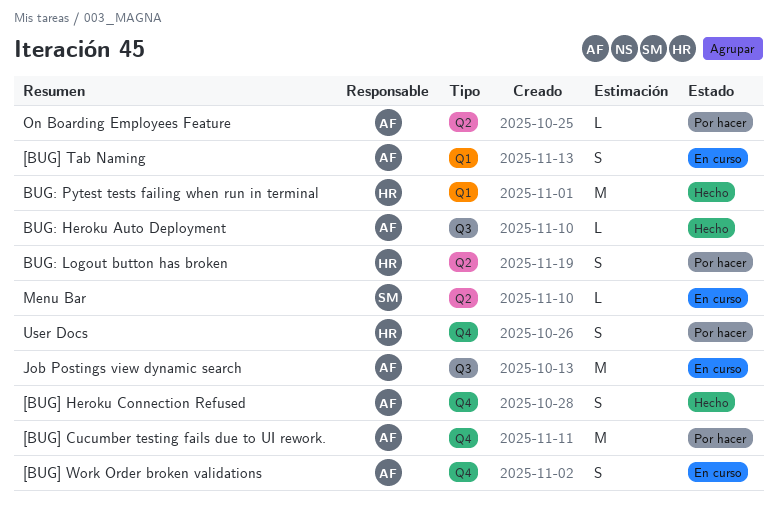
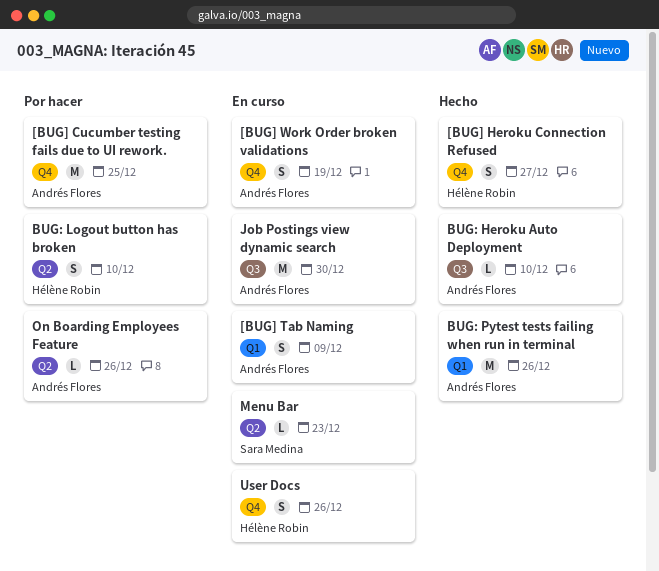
[BUG] Heroku Connection Refused, owner: Andrés Flores -> Hélène Robin
BUG: Pytest tests failing when run in terminal, owner: Hélène Robin -> Andrés Flores
User Docs, status: Por hacer -> En curso

